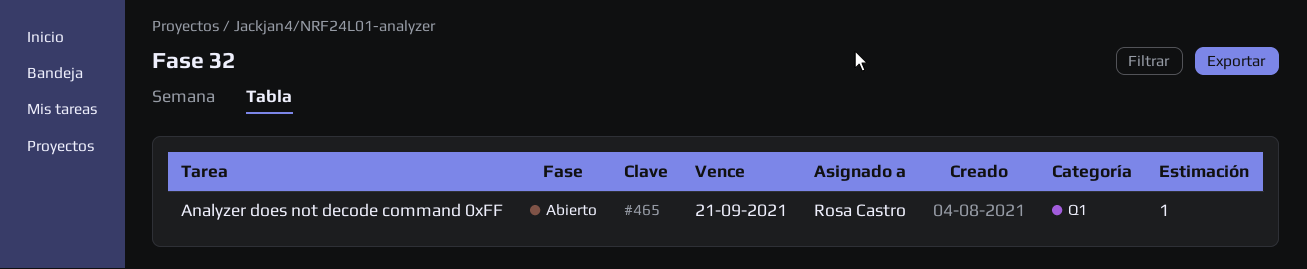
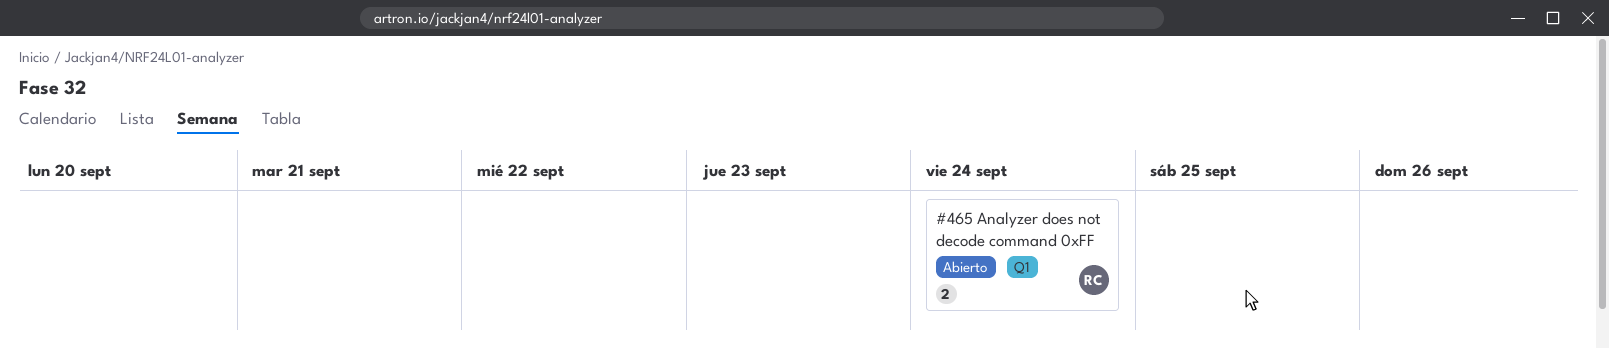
#465, estimate: 1 -> 2
#465, due: Sep 21 -> Sep 24

